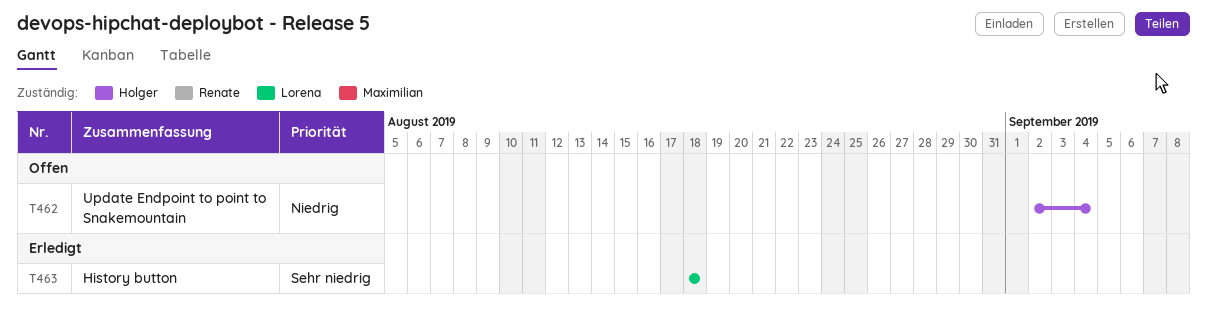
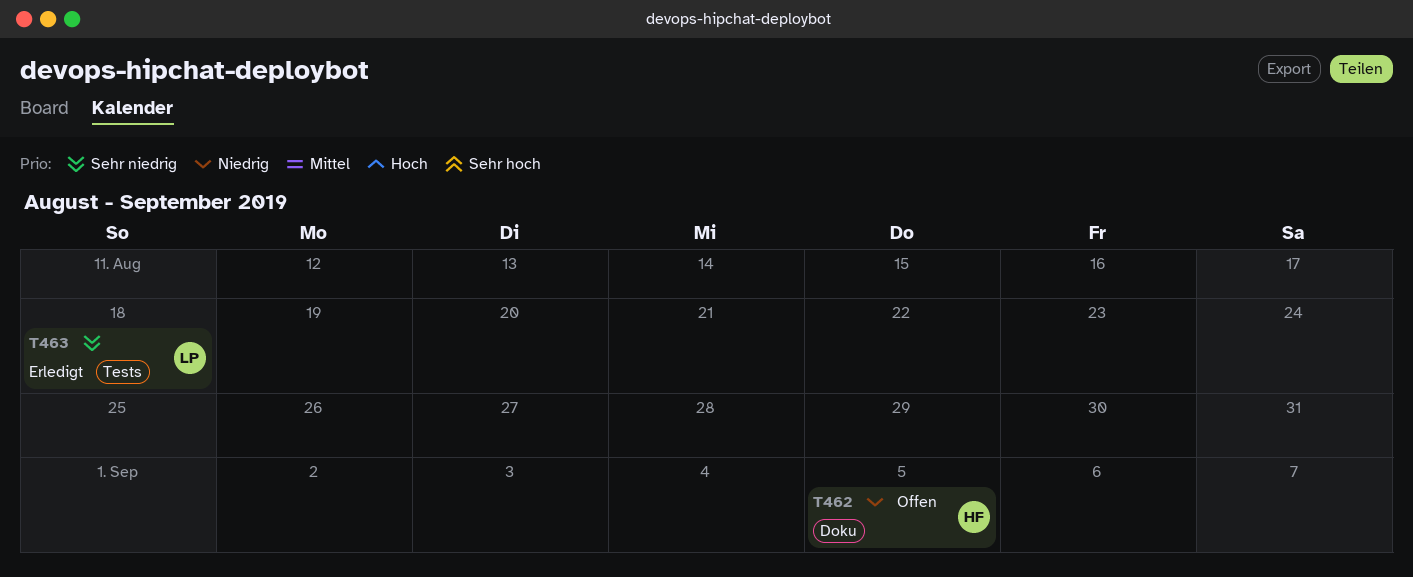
T462, due: Sep 4 -> Sep 5

